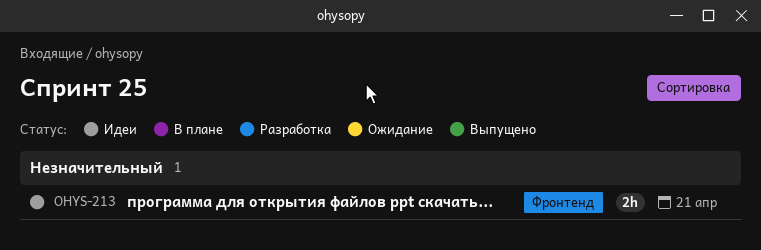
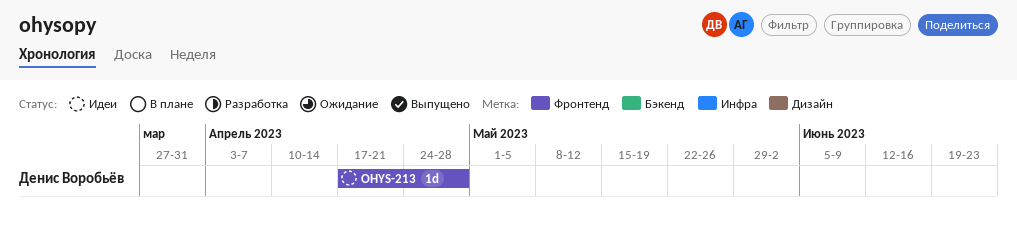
OHYS-213, estimate: 2h -> 1d
OHYS-213, due: Apr 21 -> Apr 28

